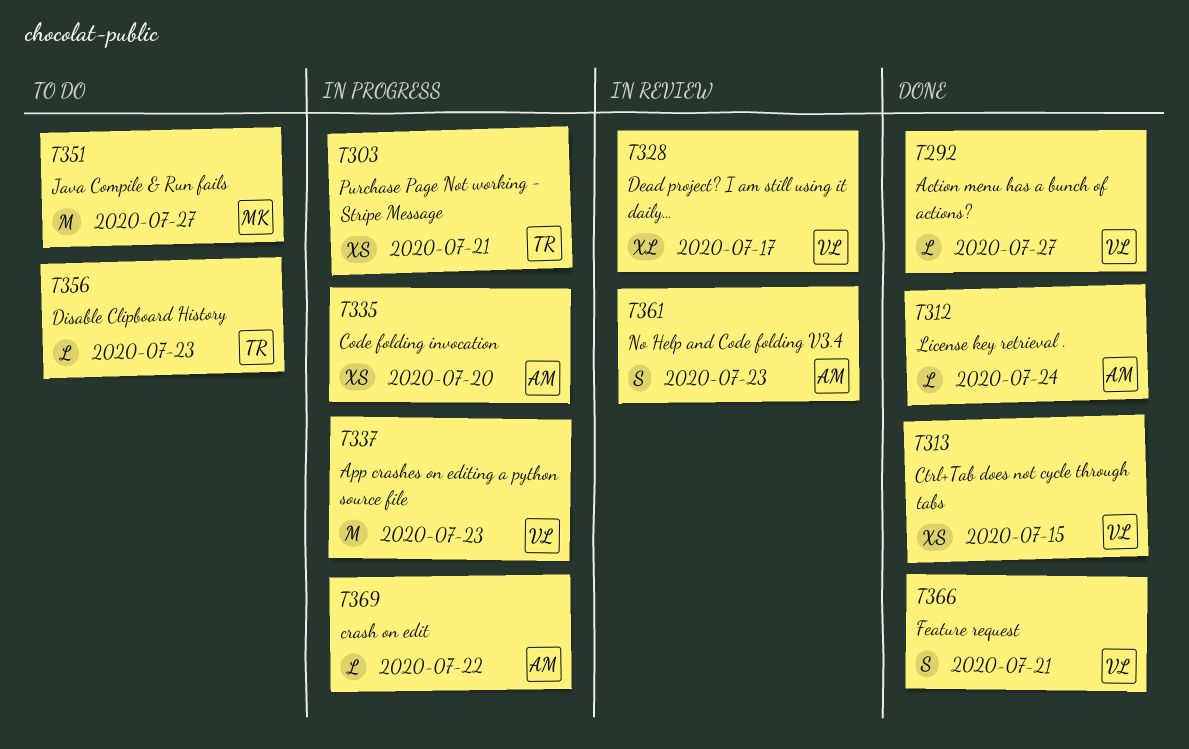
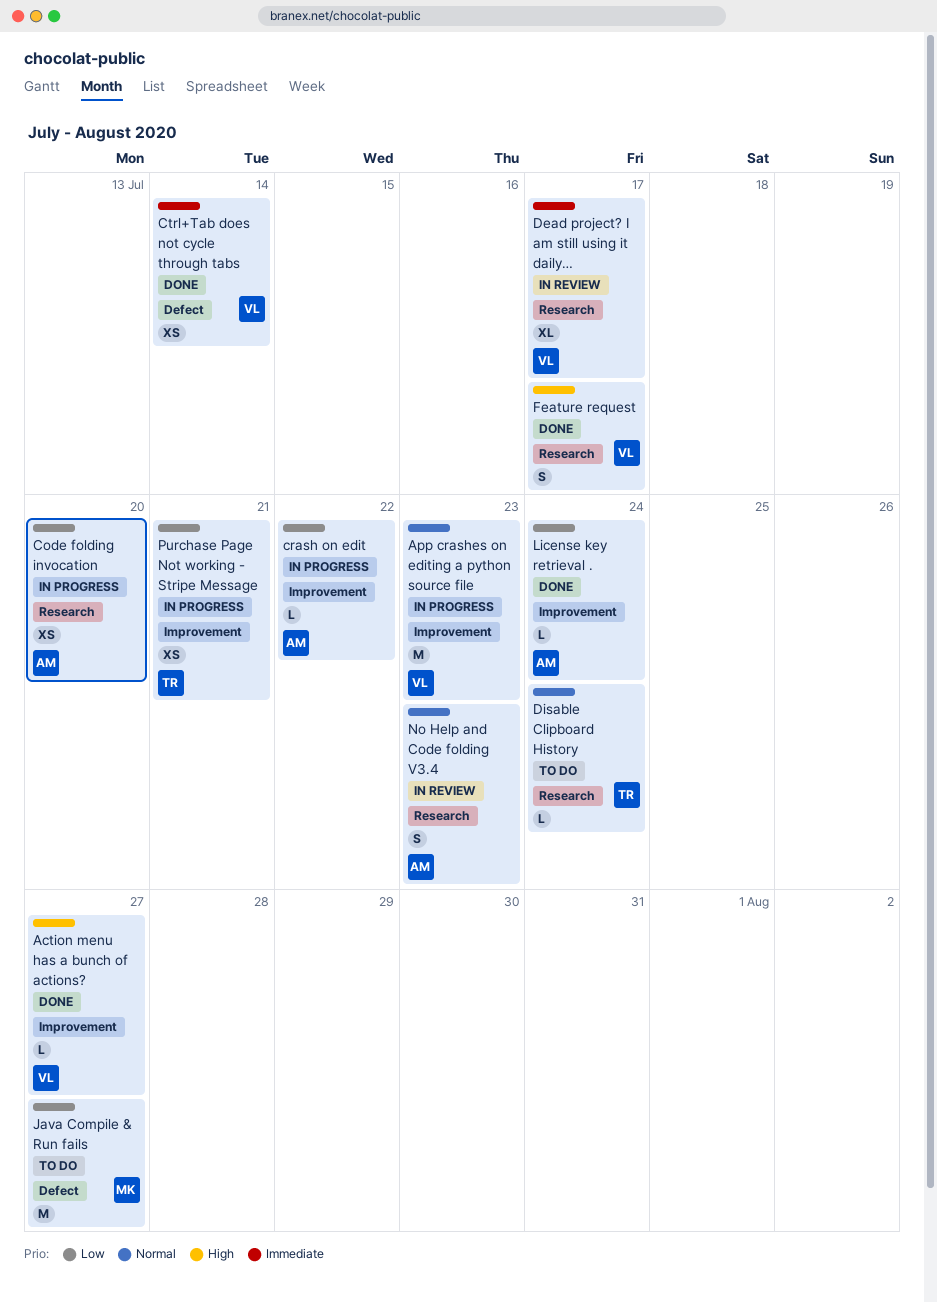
Ctrl+Tab does not cycle through tabs, due: Jul 15 -> Jul 14
Disable Clipboard History, due: Jul 23 -> Jul 24
Feature request, due: Jul 21 -> Jul 17

